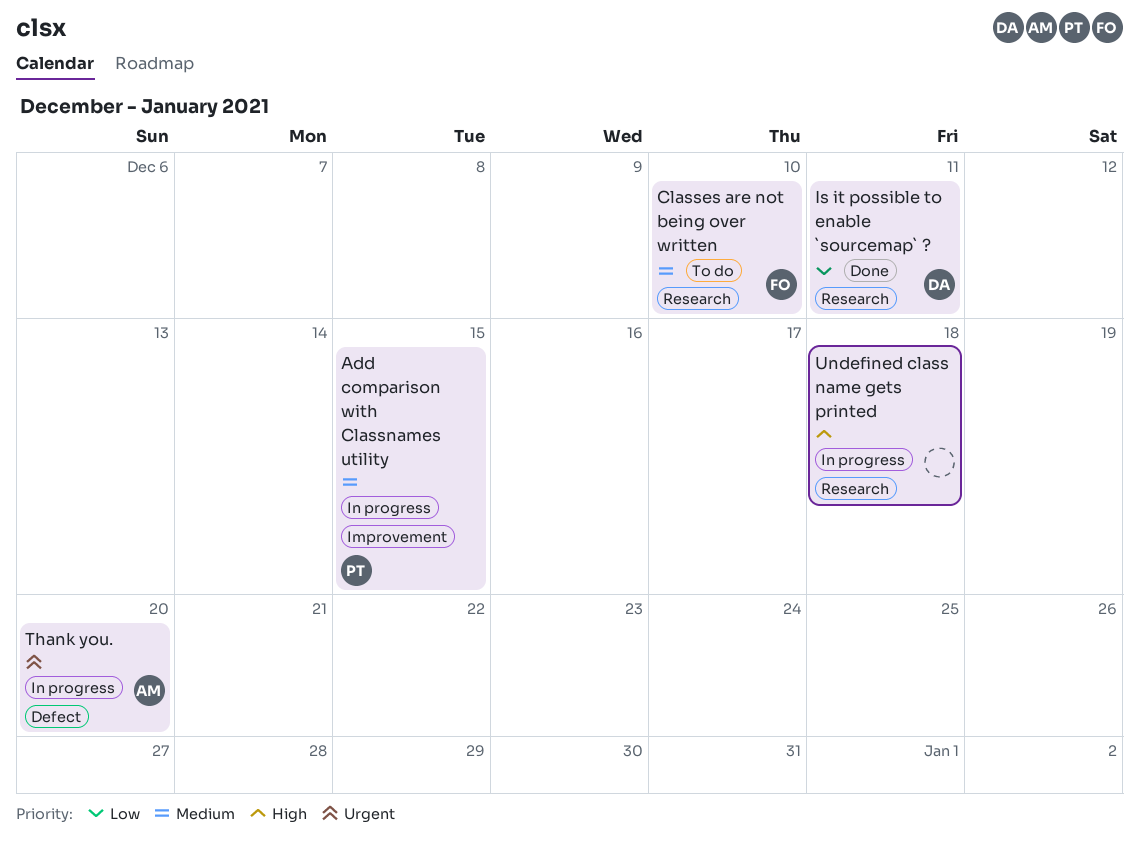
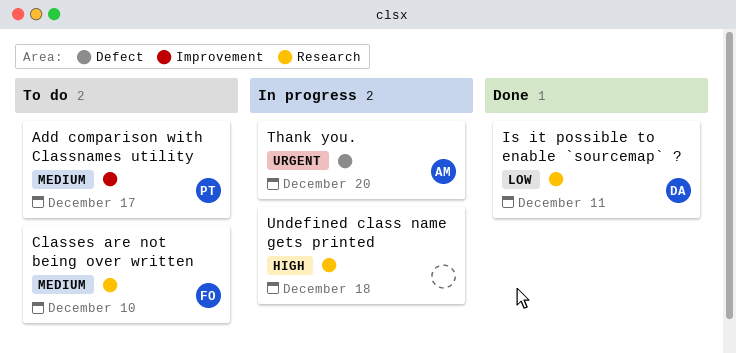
Add comparison with Classnames utility, status: In progress -> To do
Add comparison with Classnames utility, due: Dec 15 -> Dec 17

